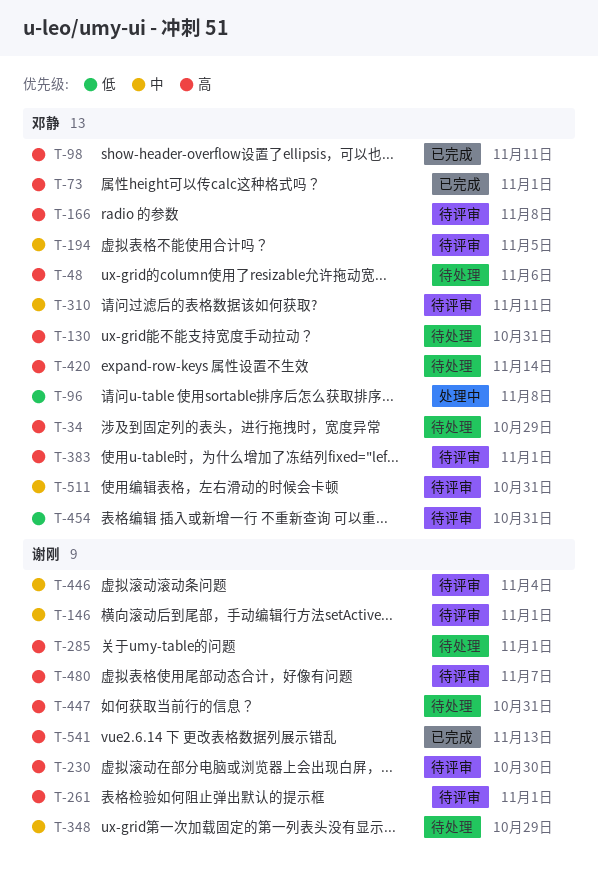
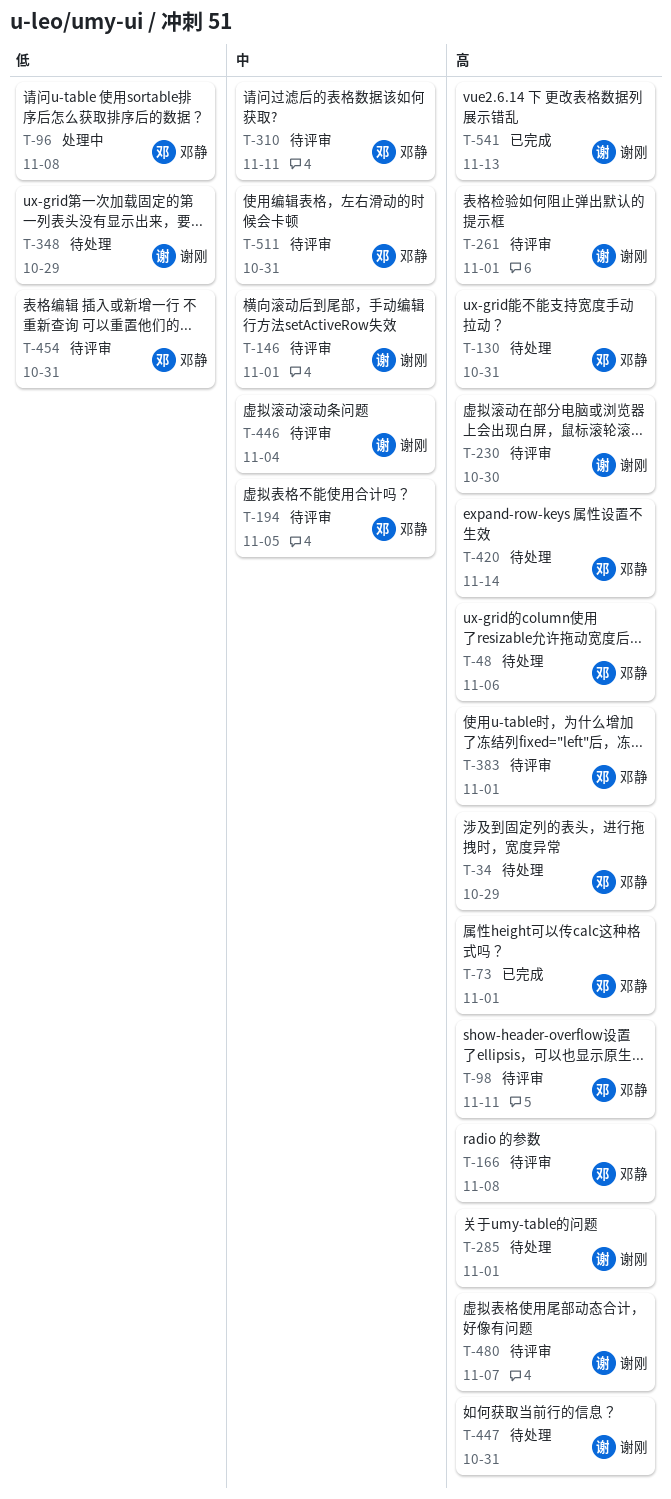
T-98, status: 已完成 -> 待评审
T-348, priority: 中 -> 低

